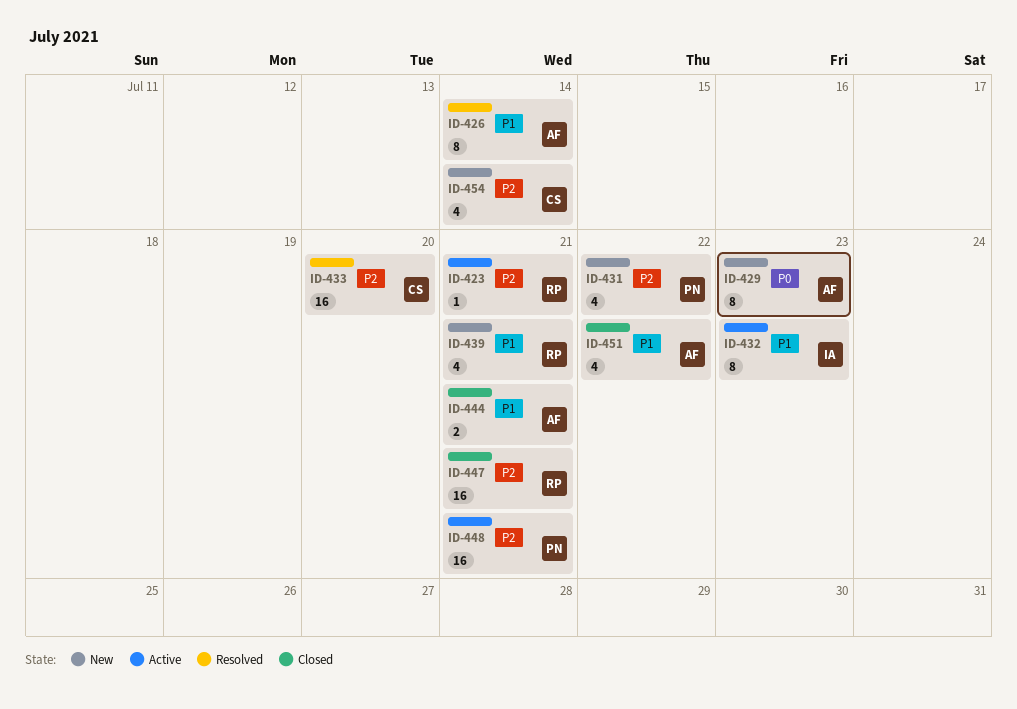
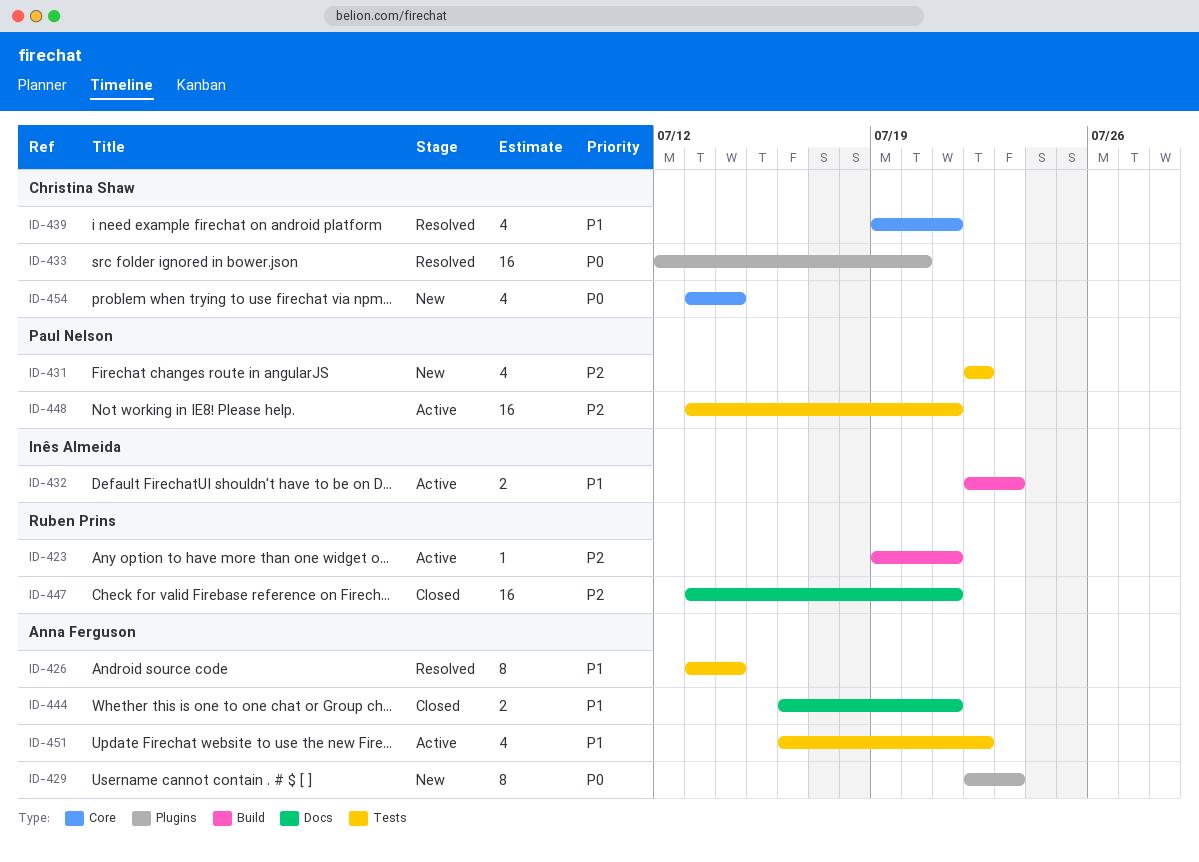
ID-432, estimate: 8 -> 2
ID-433, priority: P2 -> P0
ID-439, status: New -> Resolved
ID-439, owner: Ruben Prins -> Christina Shaw
ID-451, status: Closed -> Active
ID-454, priority: P2 -> P0

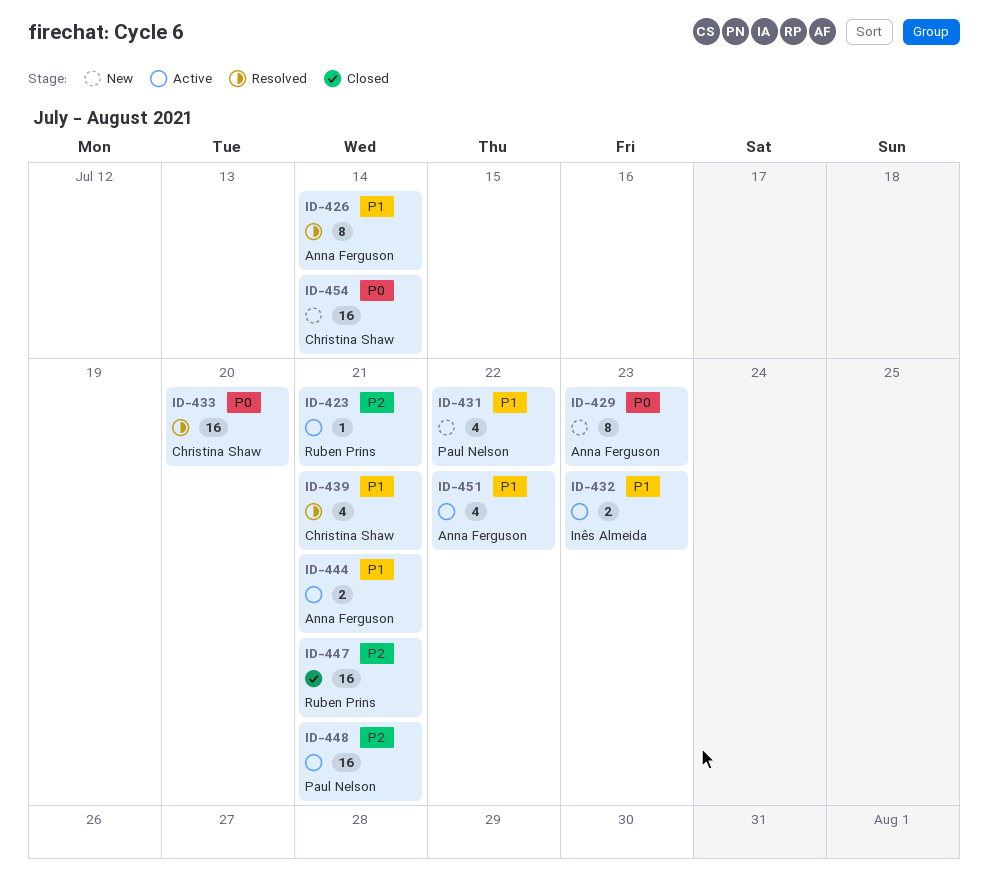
ID-431, priority: P2 -> P1
ID-444, status: Closed -> Active
ID-454, estimate: 4 -> 16

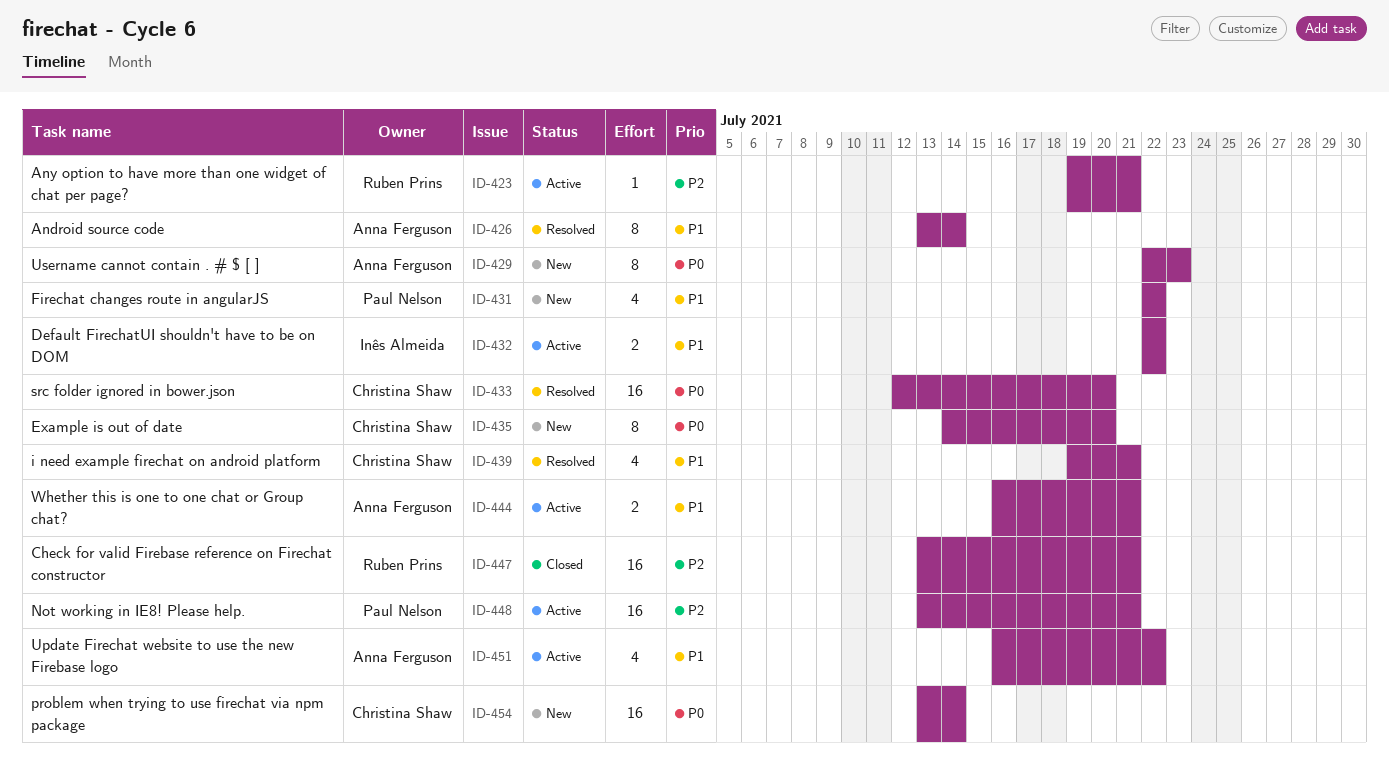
ID-432, due: Jul 23 -> Jul 22
ID-435: none -> present

